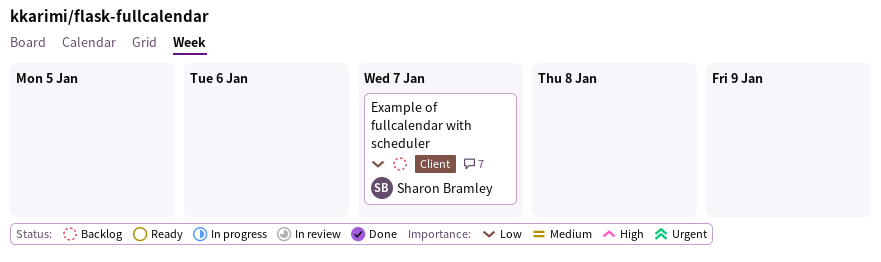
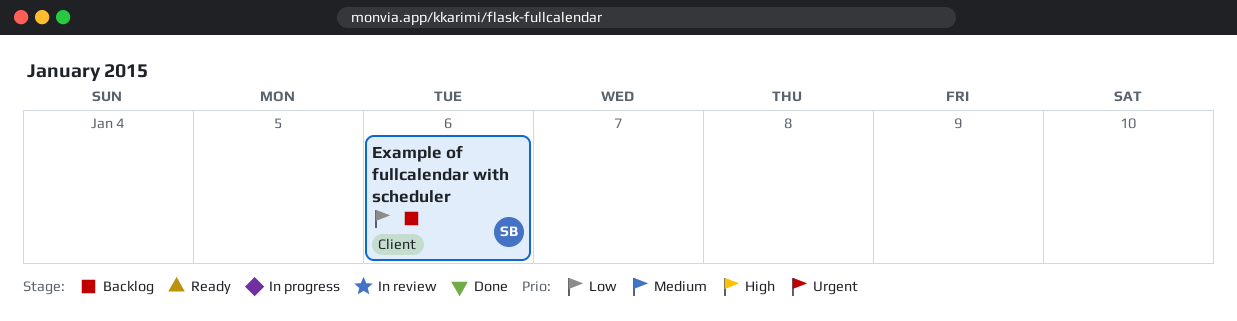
Example of fullcalendar with scheduler, due: Jan 7 -> Jan 6

